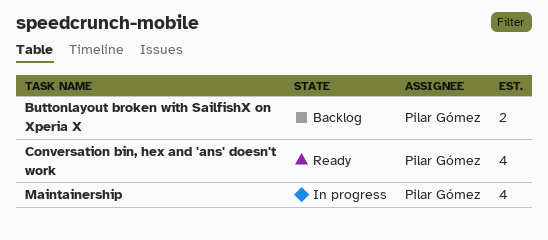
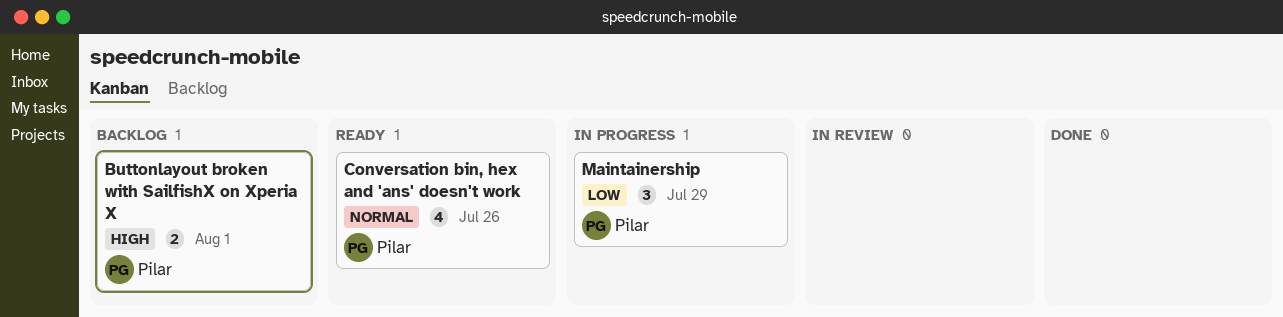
Maintainership, estimate: 4 -> 3

